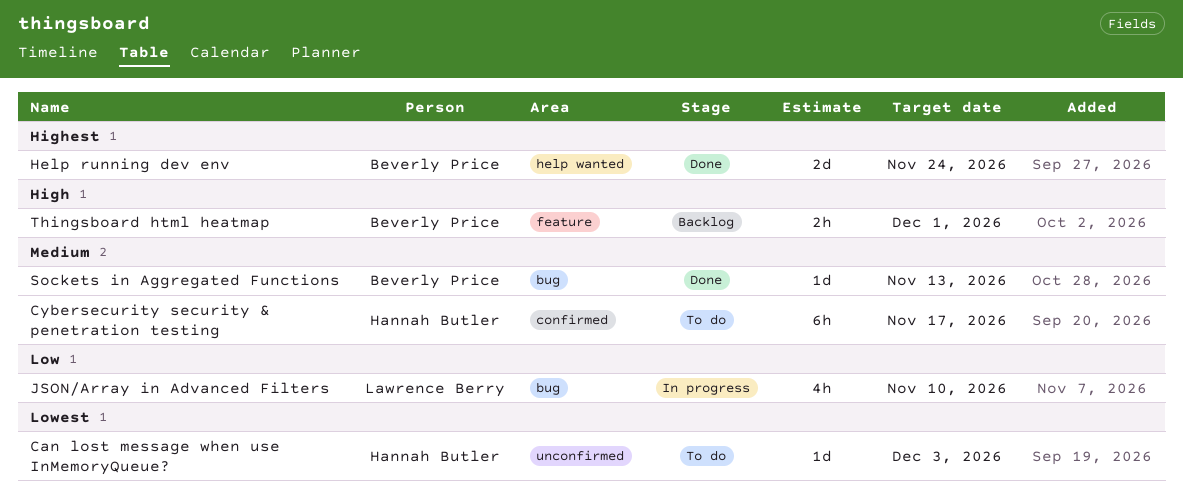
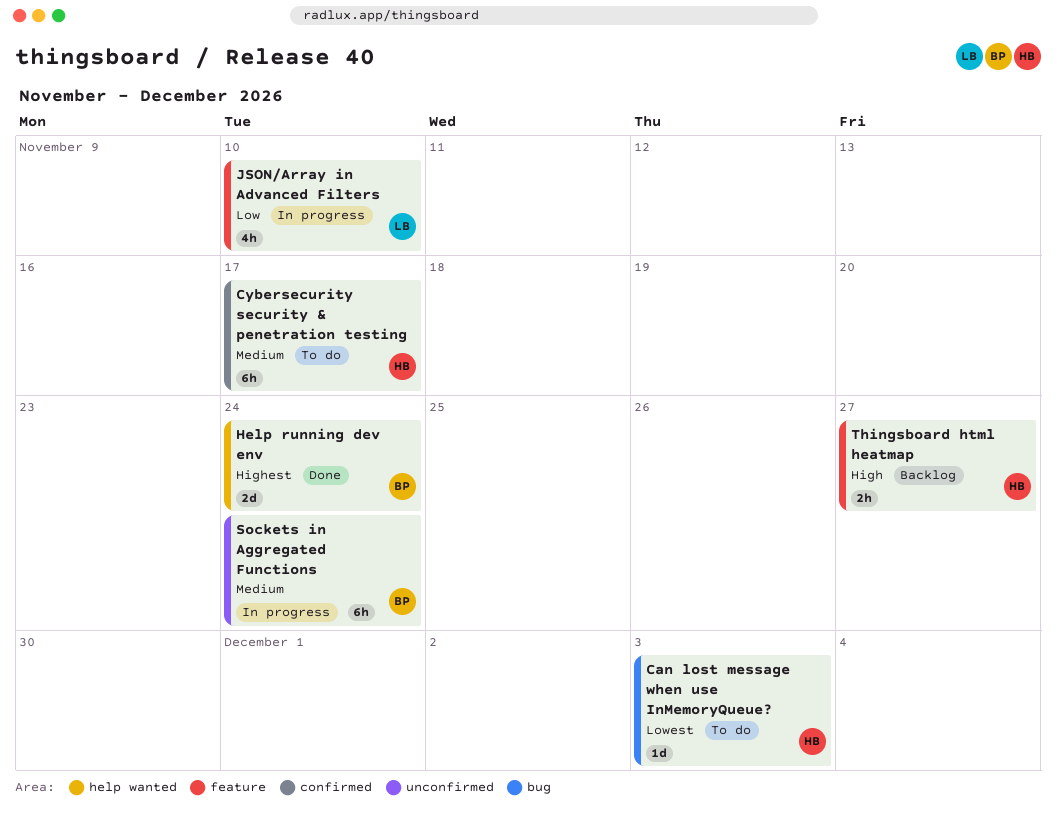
Can lost message when use InMemoryQueue?, label: unconfirmed -> bug
JSON/Array in Advanced Filters, label: bug -> feature
Sockets in Aggregated Functions, status: Done -> In progress
Sockets in Aggregated Functions, label: bug -> unconfirmed
Sockets in Aggregated Functions, estimate: 1d -> 6h
Sockets in Aggregated Functions, due: Nov 13 -> Nov 24
Thingsboard html heatmap, owner: Beverly Price -> Hannah Butler
Thingsboard html heatmap, due: Dec 1 -> Nov 27

